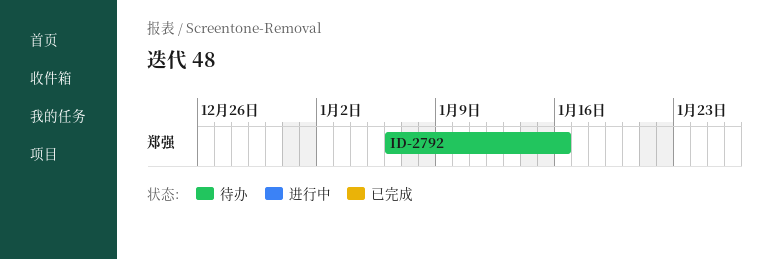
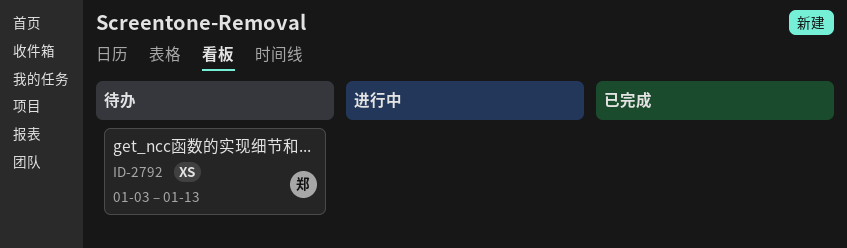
ID-2792, start: Jan 6 -> Jan 3
ID-2792, due: Jan 16 -> Jan 13

